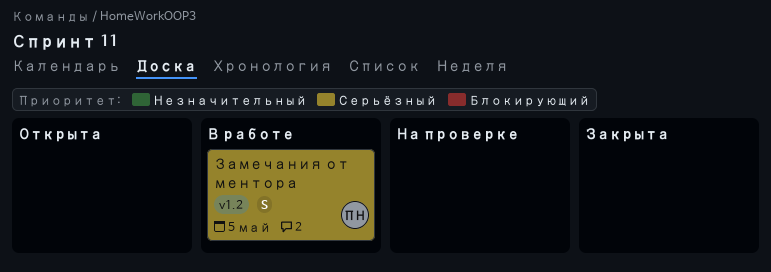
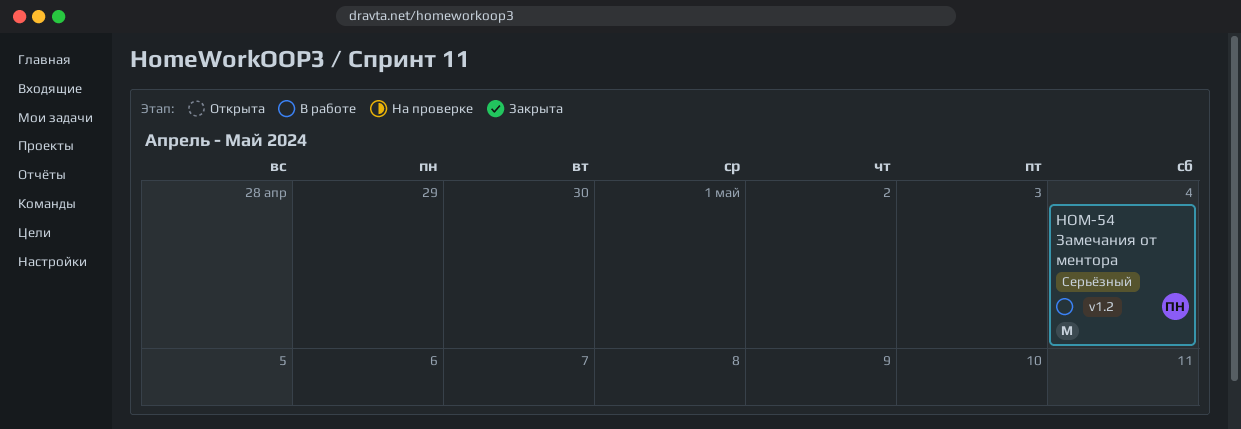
Замечания от ментора, estimate: S -> M
Замечания от ментора, due: May 5 -> May 4

